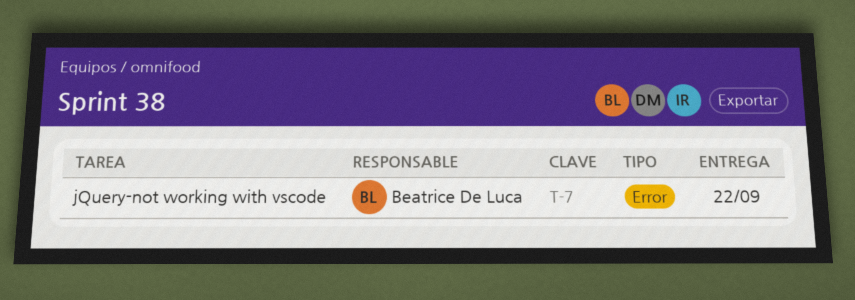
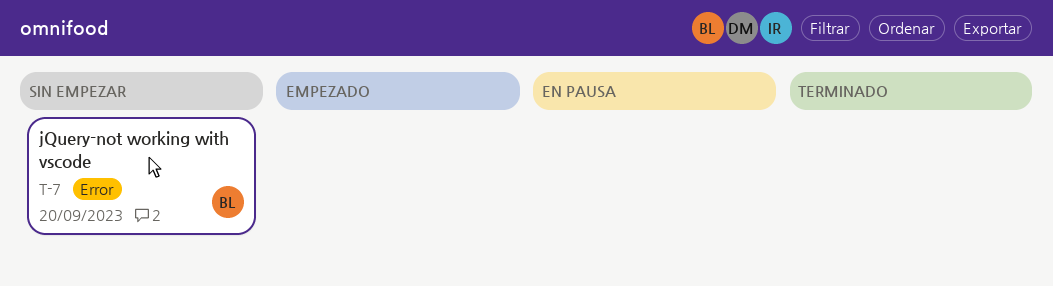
T-7, due: Sep 22 -> Sep 20

